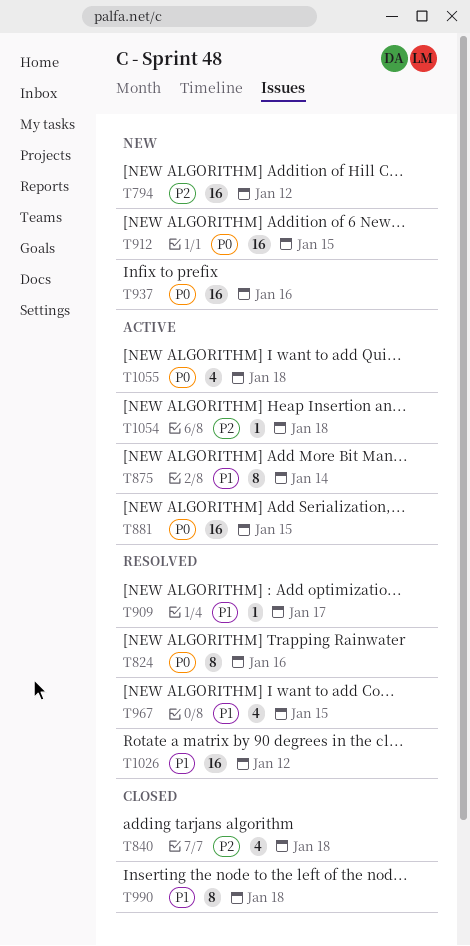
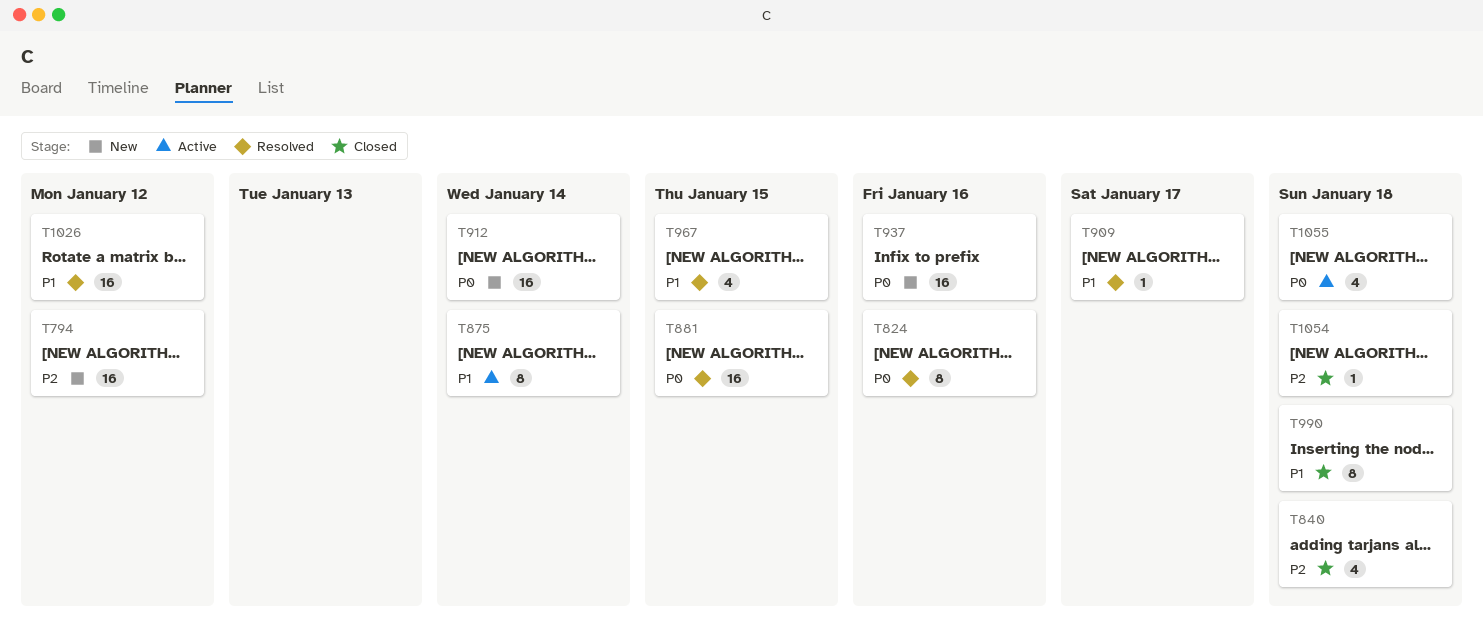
T881, status: Active -> Resolved
T912, due: Jan 15 -> Jan 14
T1054, status: Active -> Closed

